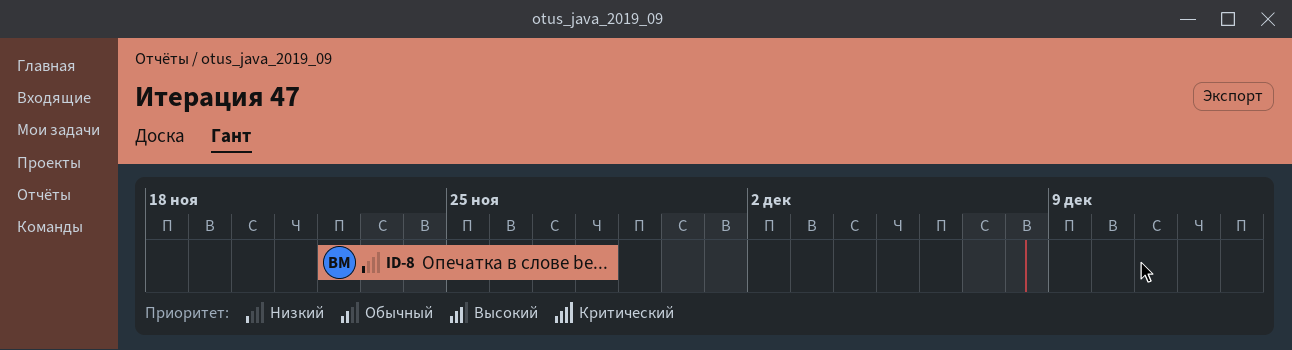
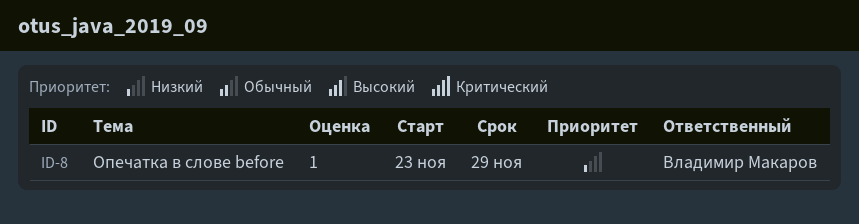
ID-8, start: Nov 22 -> Nov 23
ID-8, due: Nov 28 -> Nov 29

